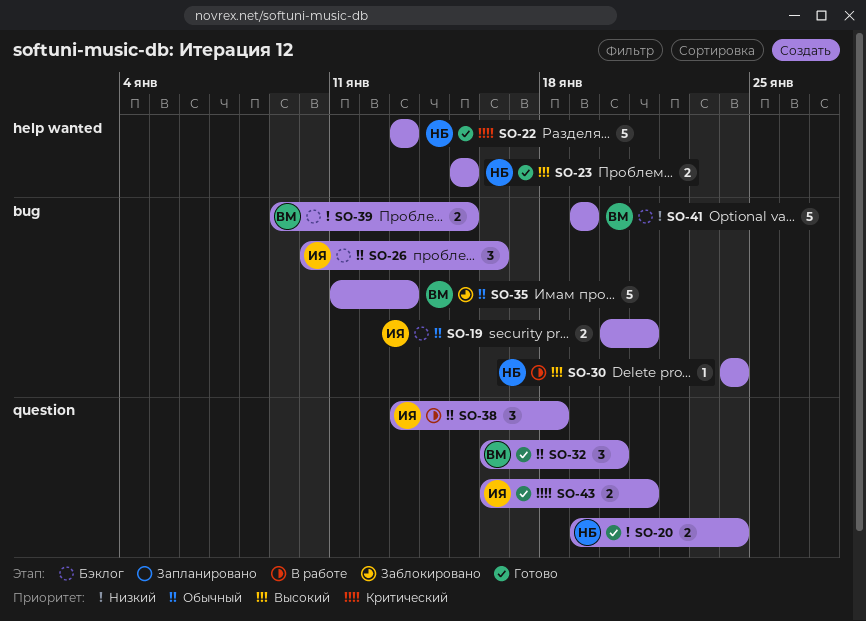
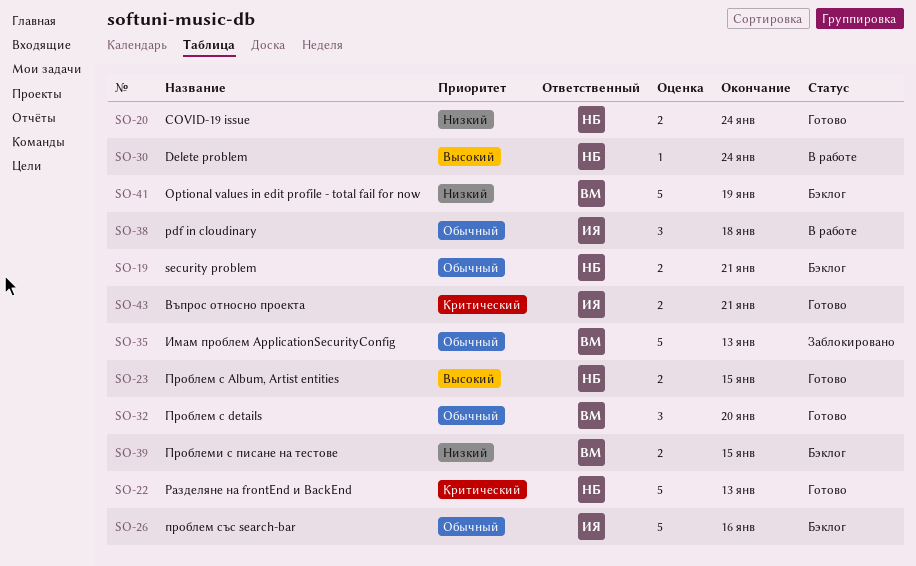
SO-19, owner: ИЯ -> НБ
SO-26, estimate: 3 -> 5

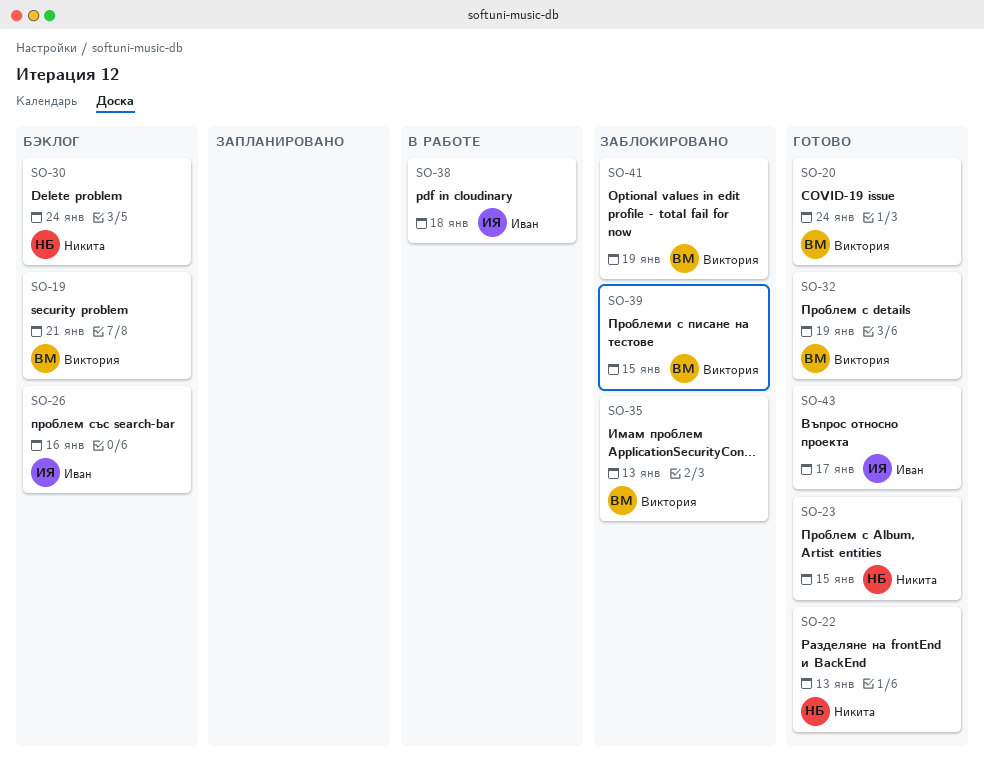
SO-19, owner: Никита -> Виктория
SO-20, owner: Никита -> Виктория
SO-30, status: В работе -> Бэклог
SO-32, due: Jan 20 -> Jan 19
SO-39, status: Бэклог -> Заблокировано
SO-41, status: Бэклог -> Заблокировано
SO-43, due: Jan 21 -> Jan 17

